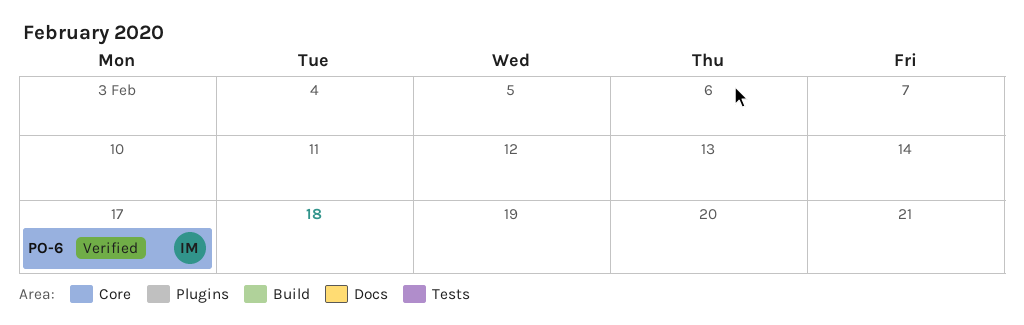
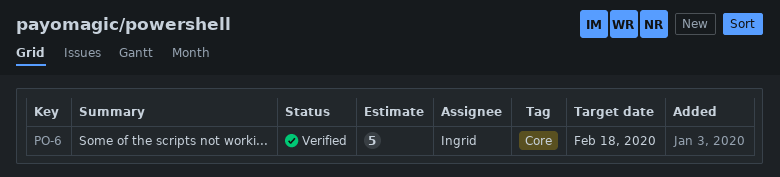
PO-6, due: Feb 17 -> Feb 18

